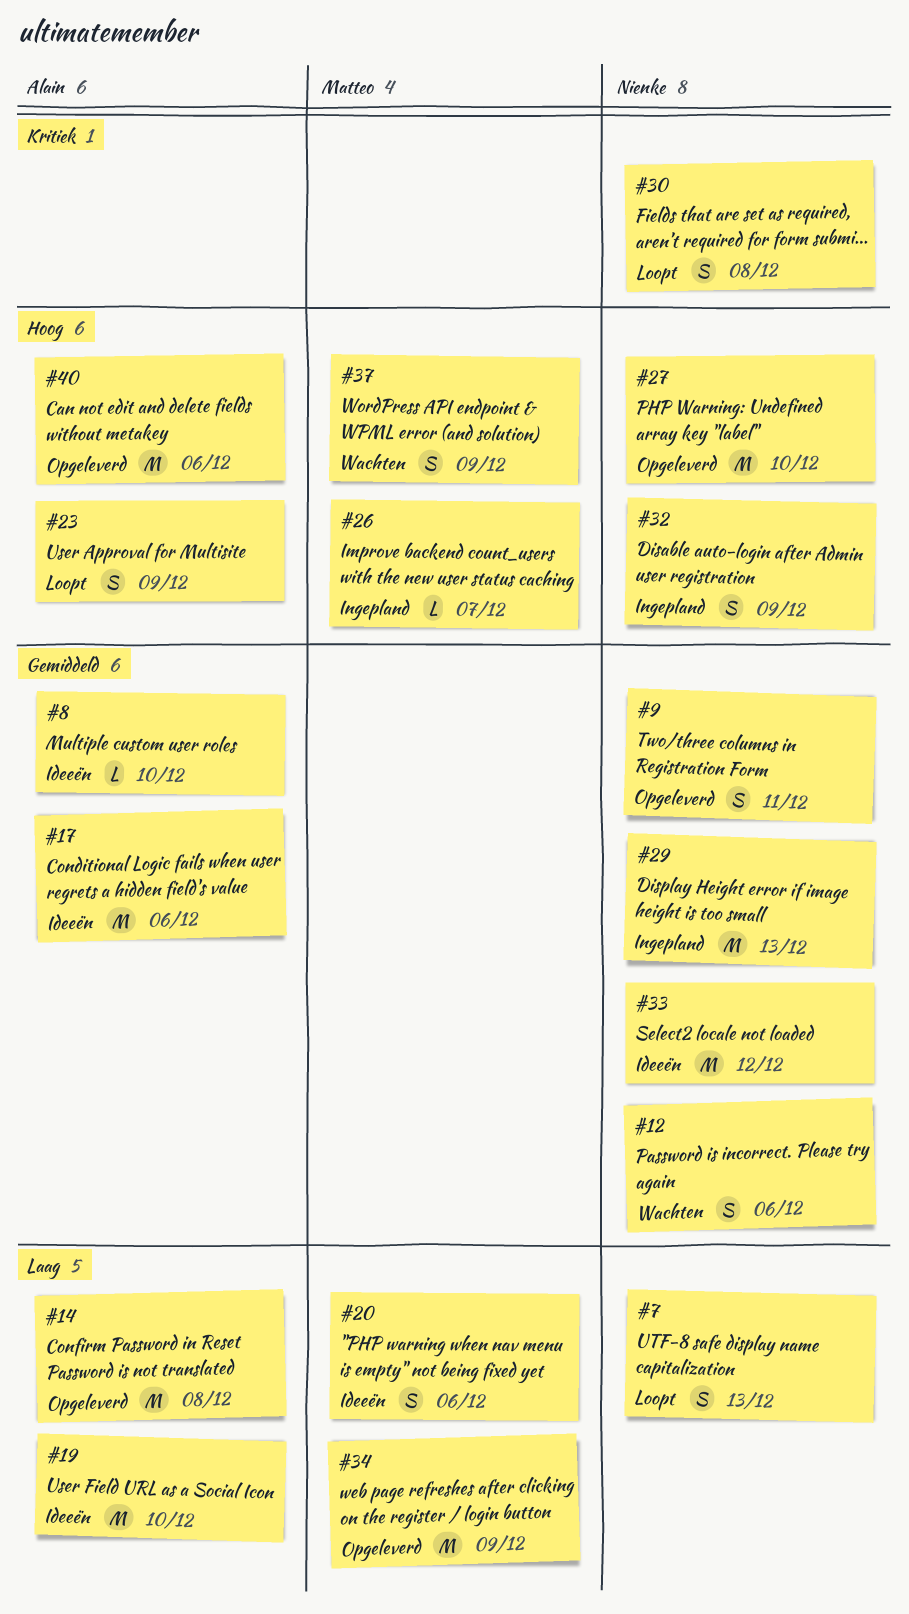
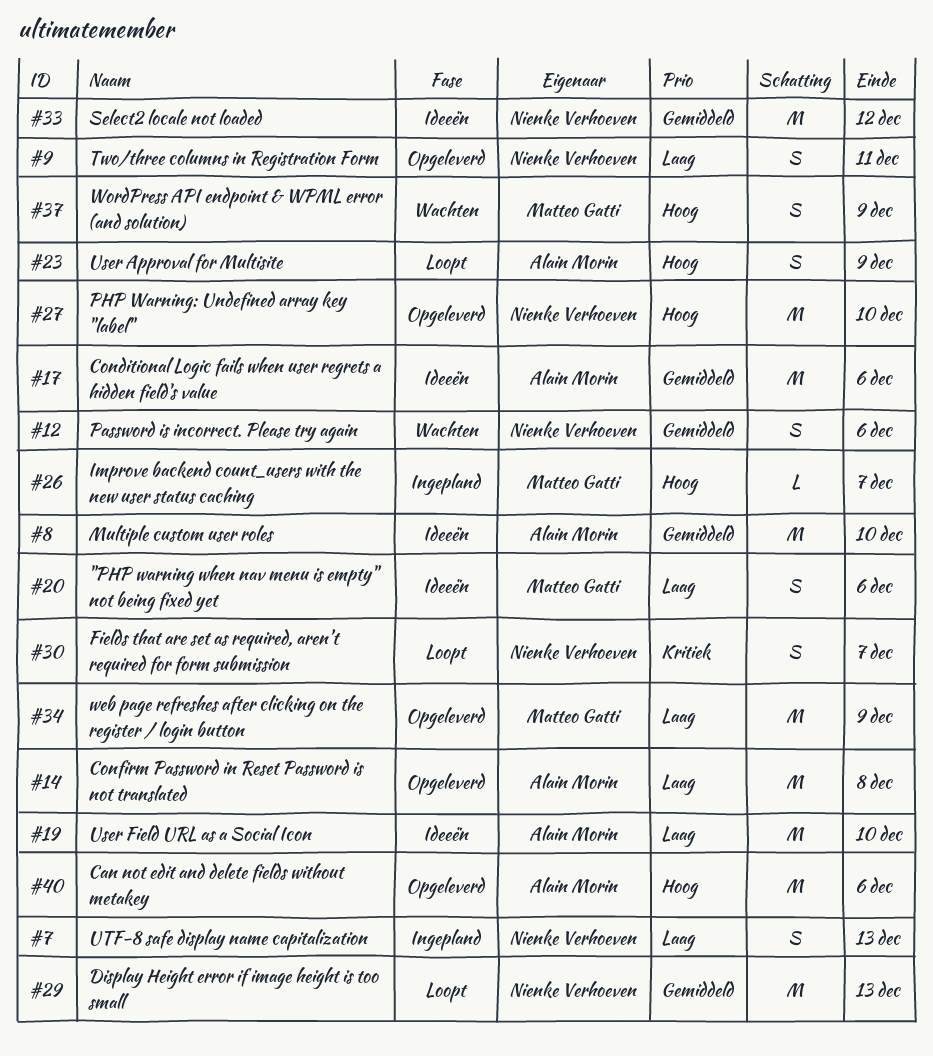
#7, status: Loopt -> Ingepland
#8, estimate: L -> M
#9, priority: Gemiddeld -> Laag
#29, status: Ingepland -> Loopt
#30, due: Dec 8 -> Dec 7
#32: present -> none

